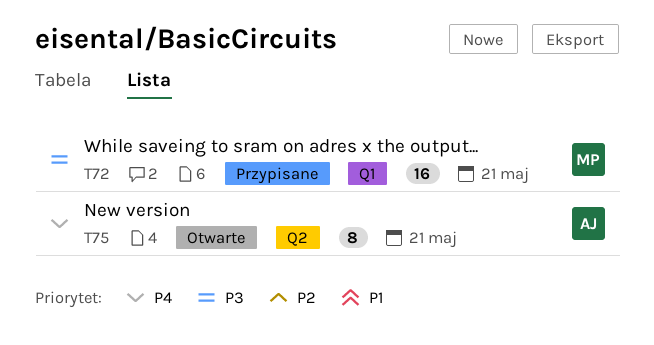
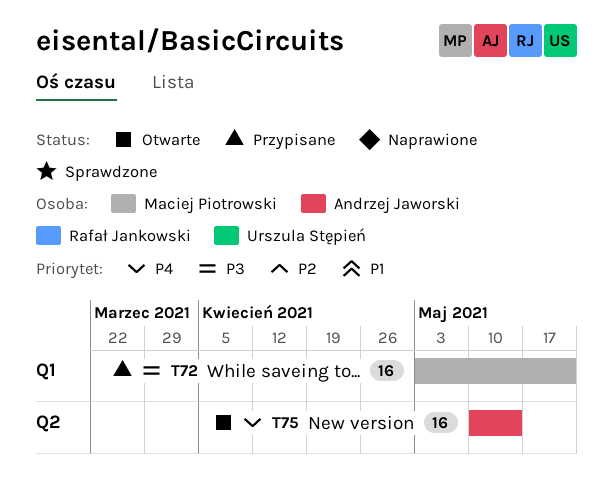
T75, estimate: 8 -> 16
T75, due: May 21 -> May 14

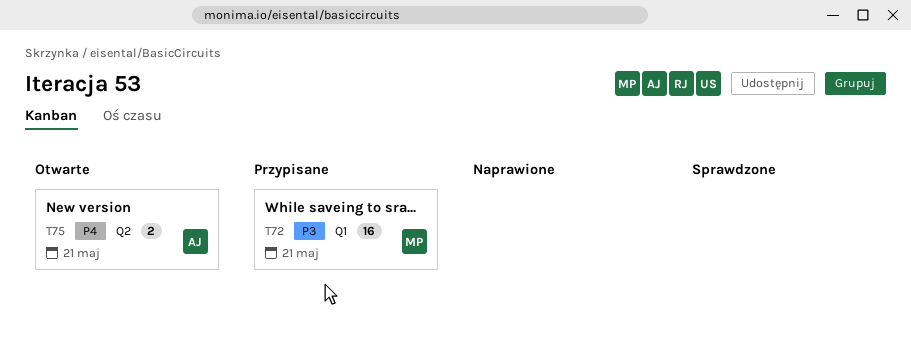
T75, estimate: 16 -> 2
T75, due: May 14 -> May 21

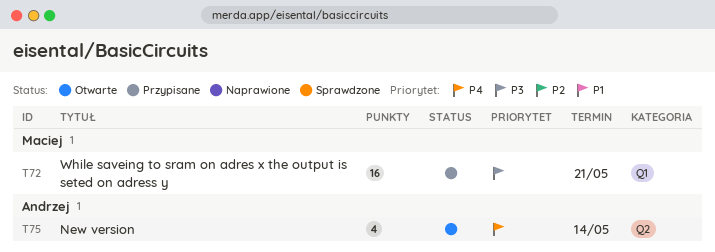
T75, estimate: 2 -> 4
T75, due: May 21 -> May 14

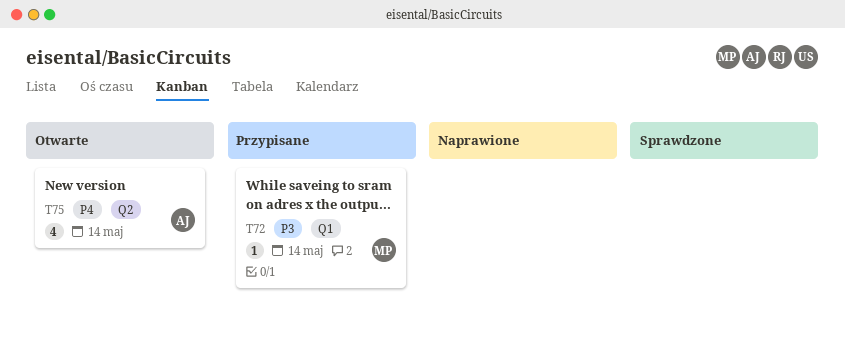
T72, estimate: 16 -> 1
T72, due: May 21 -> May 14

